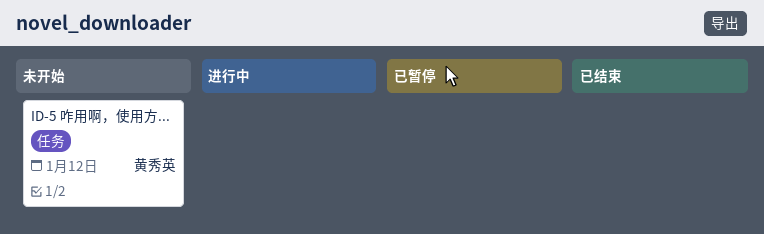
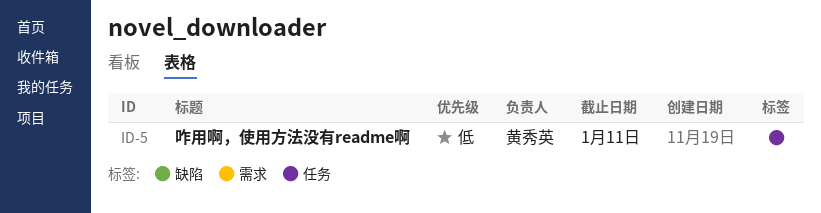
ID-5, due: Jan 12 -> Jan 11

